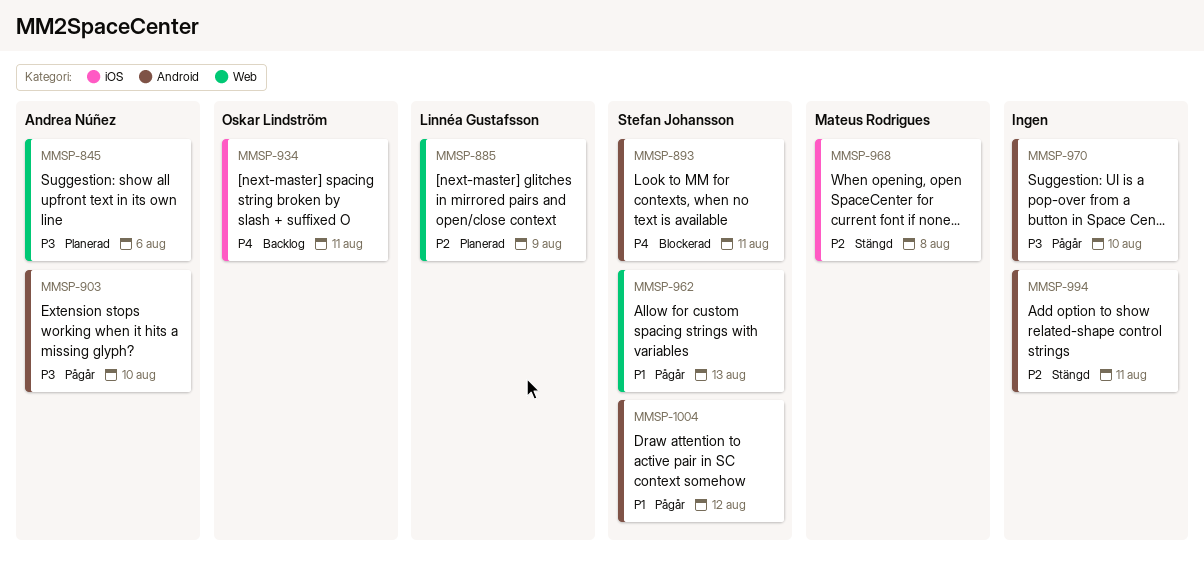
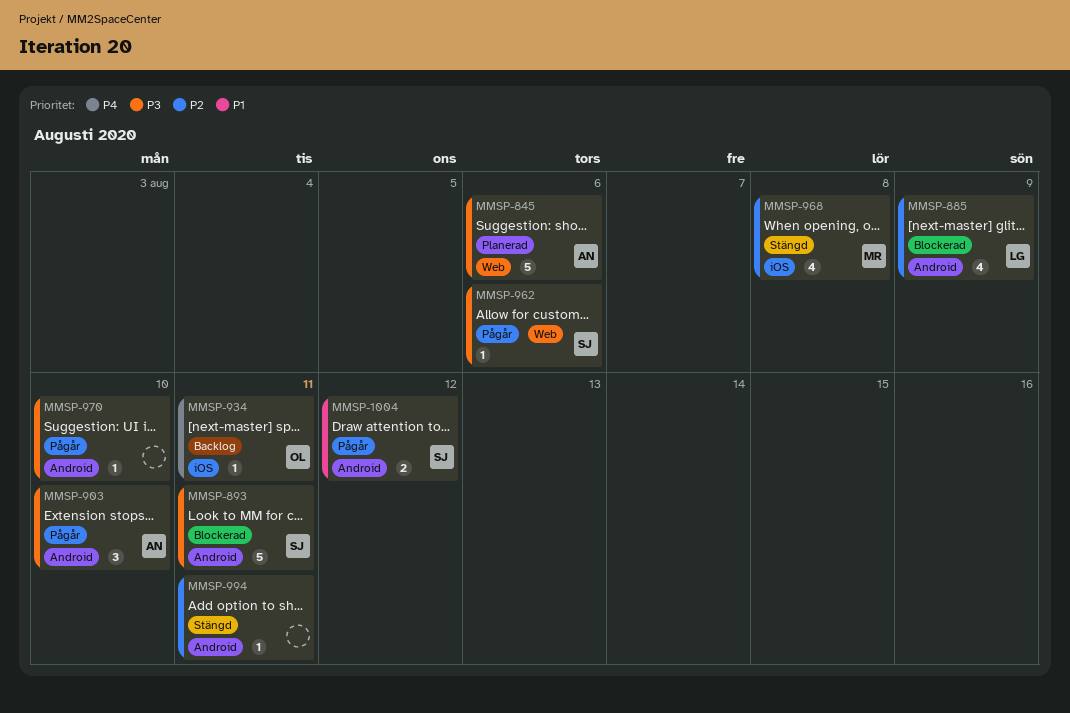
MMSP-885, status: Planerad -> Blockerad
MMSP-885, label: Web -> Android
MMSP-893, priority: P4 -> P3
MMSP-962, priority: P1 -> P3
MMSP-962, due: Aug 13 -> Aug 6

